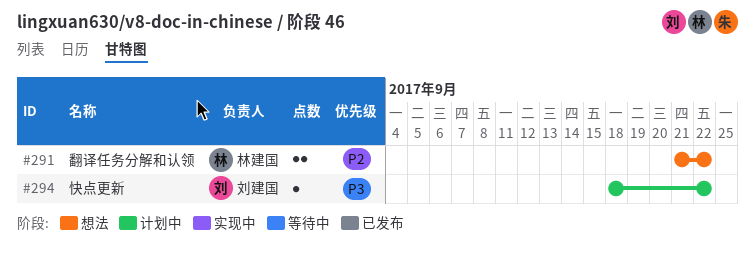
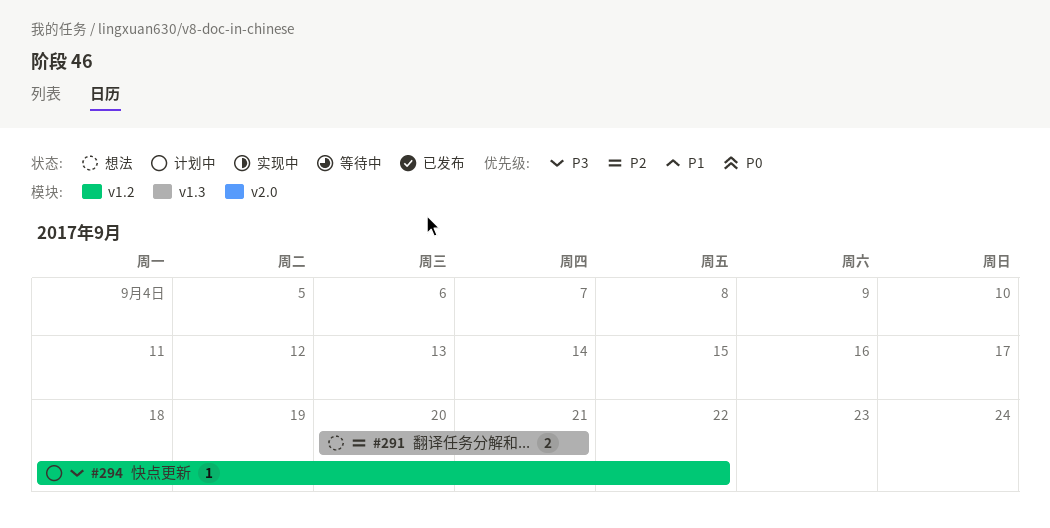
#291, start: Sep 21 -> Sep 20
#291, due: Sep 22 -> Sep 21

